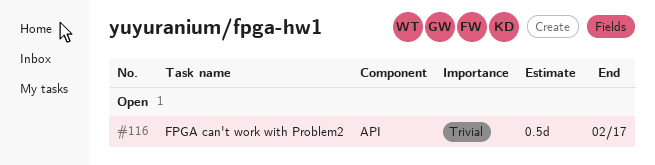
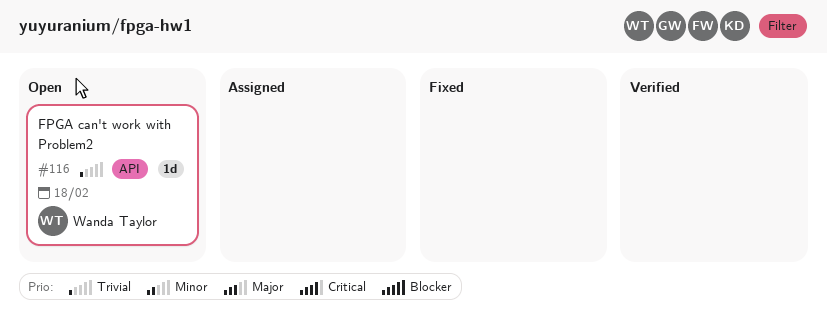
#116, estimate: 0.5d -> 1d
#116, due: Feb 17 -> Feb 18

